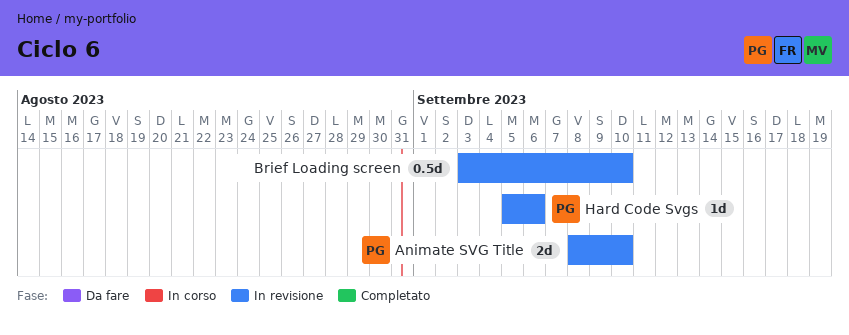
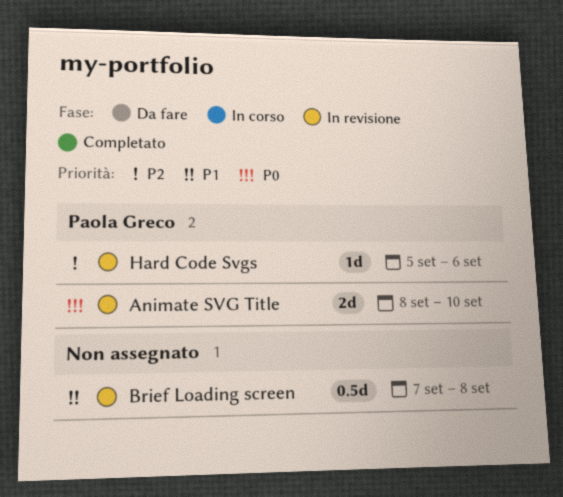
Brief Loading screen, start: Sep 3 -> Sep 7
Brief Loading screen, due: Sep 10 -> Sep 8

